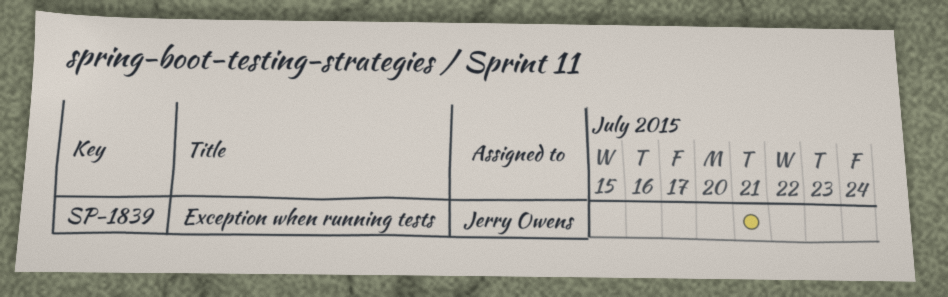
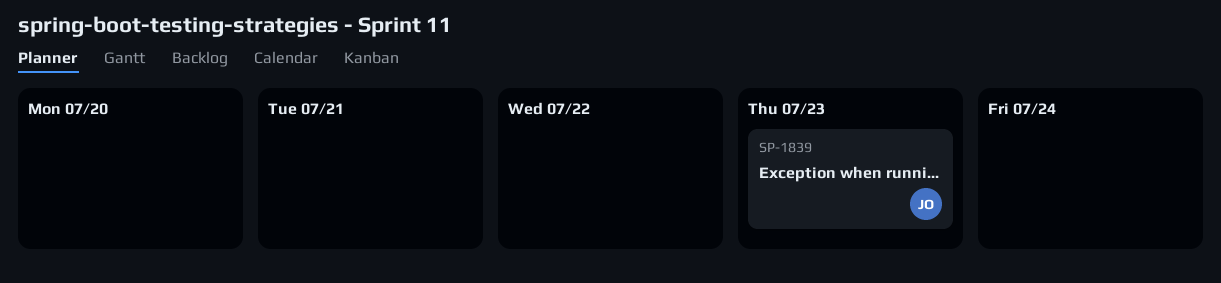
SP-1839, due: Jul 21 -> Jul 23

